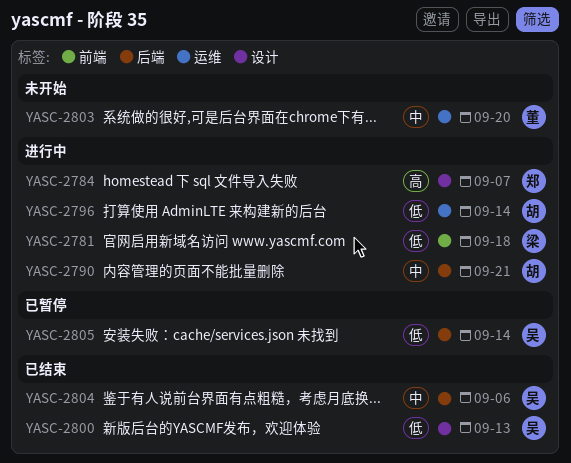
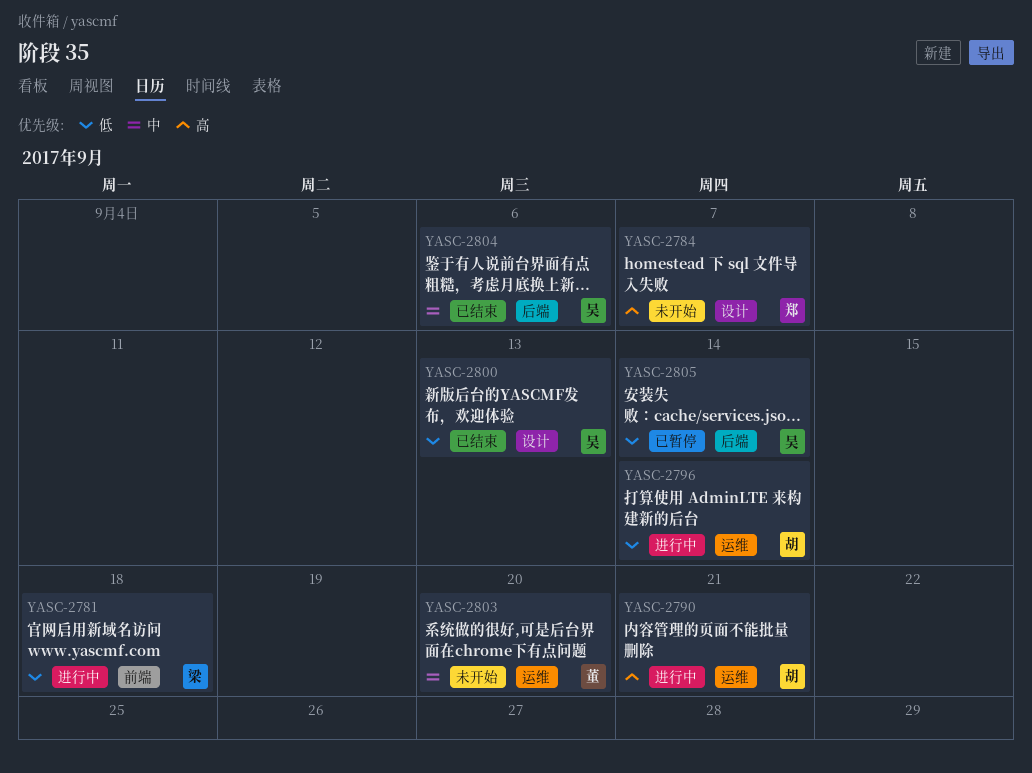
YASC-2784, status: 进行中 -> 未开始
YASC-2790, priority: 中 -> 高
YASC-2790, label: 后端 -> 运维

